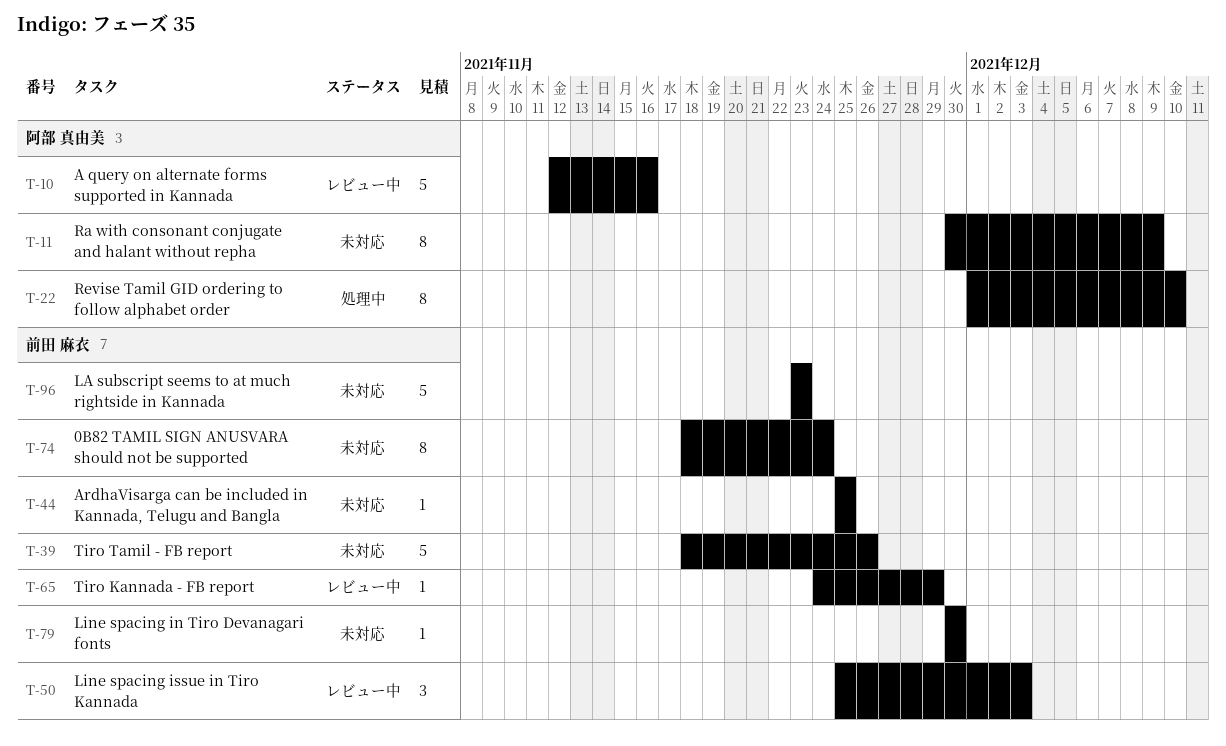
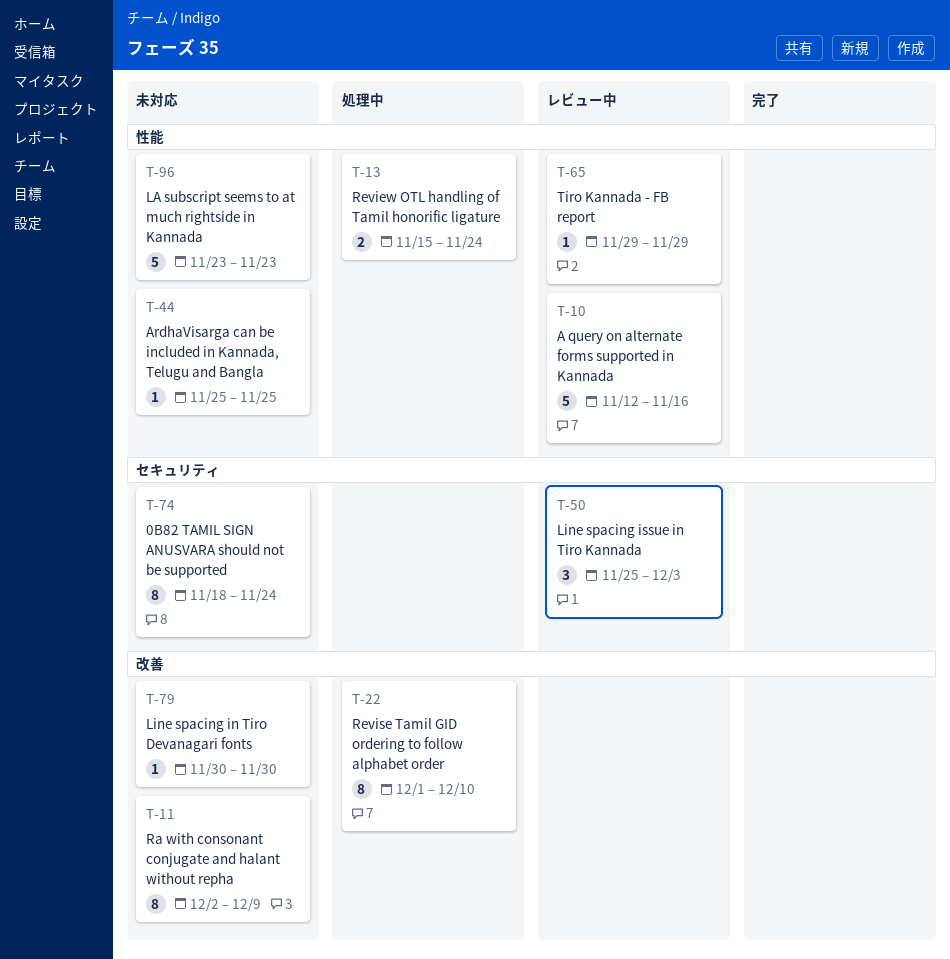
T-11, start: Nov 30 -> Dec 2
T-13: none -> present
T-39: present -> none
T-65, start: Nov 24 -> Nov 29

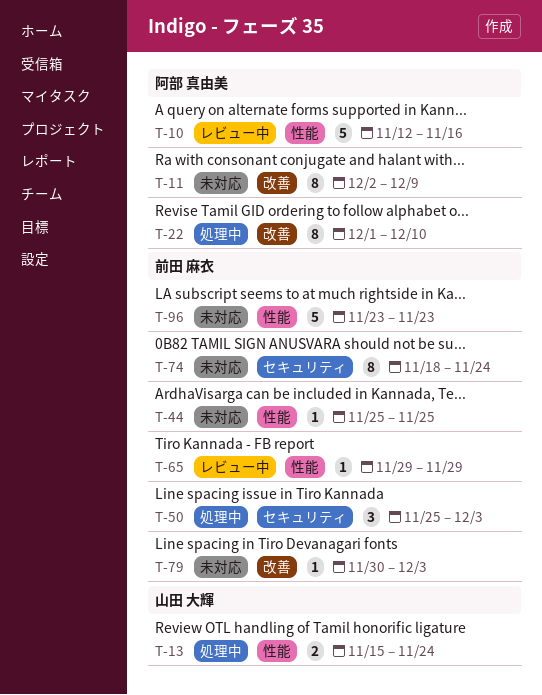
T-50, status: レビュー中 -> 処理中
T-79, due: Nov 30 -> Dec 3

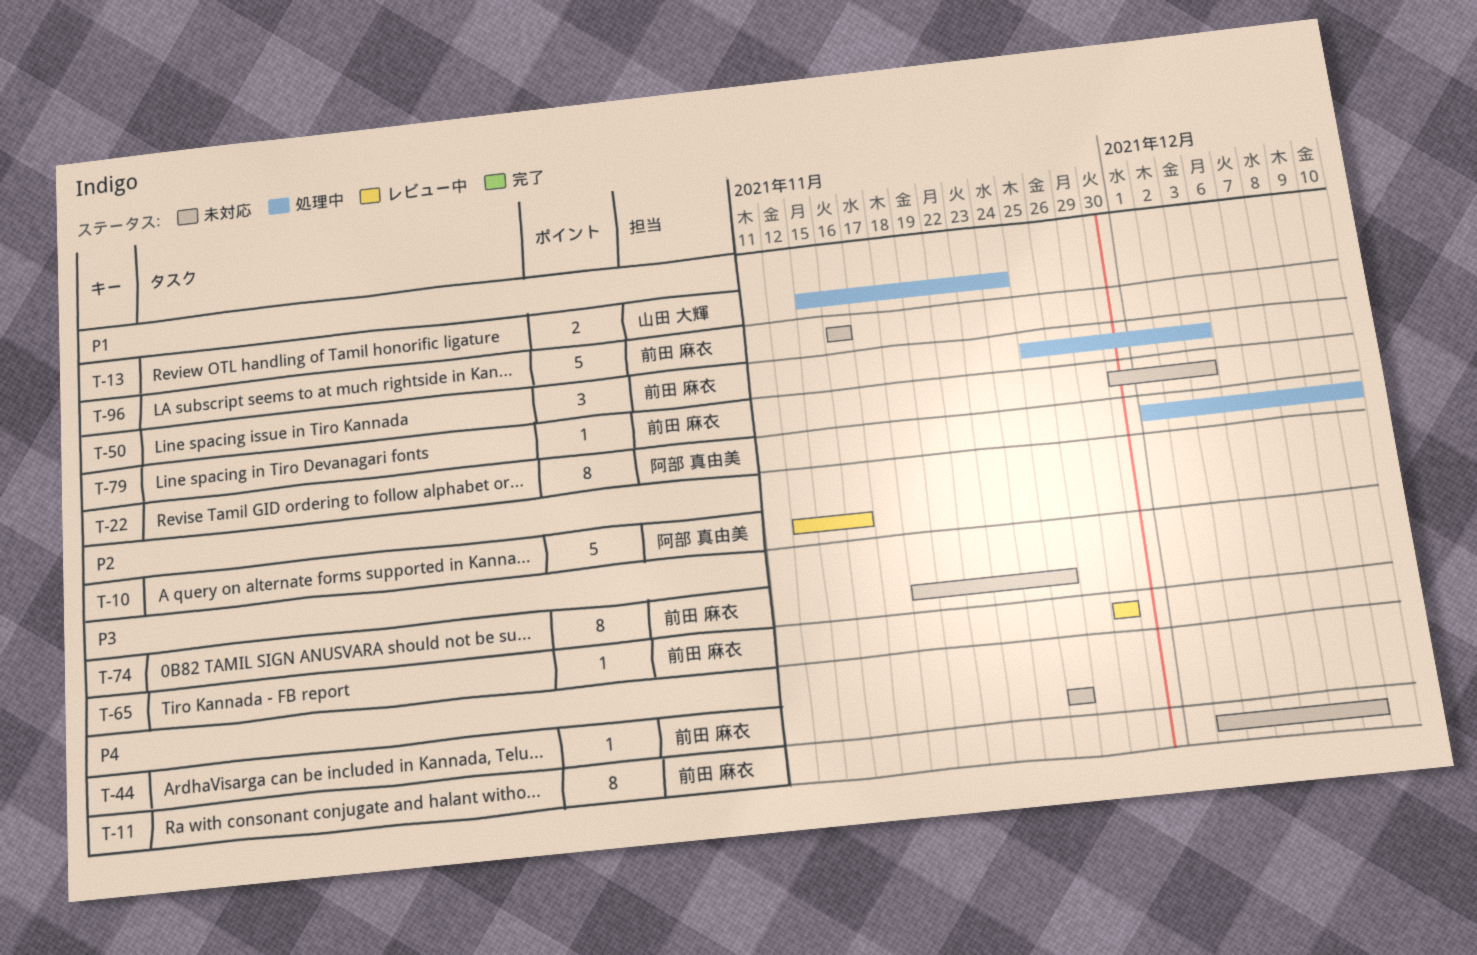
T-11, owner: 阿部 真由美 -> 前田 麻衣
T-74, due: Nov 24 -> Nov 25
T-96, start: Nov 23 -> Nov 16
T-96, due: Nov 23 -> Nov 16

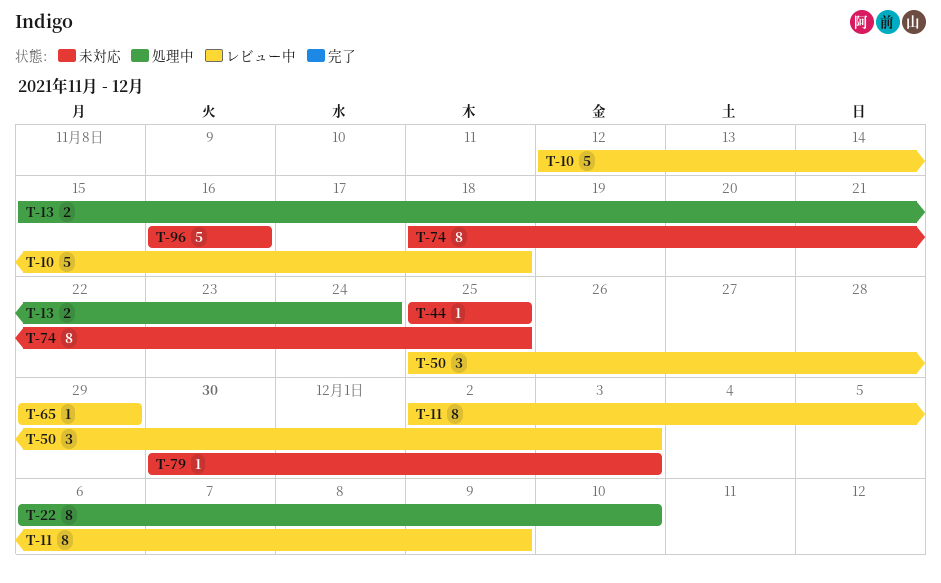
T-10, due: Nov 16 -> Nov 18
T-11, status: 未対応 -> レビュー中
T-22, start: Dec 1 -> Dec 6
T-50, status: 処理中 -> レビュー中

